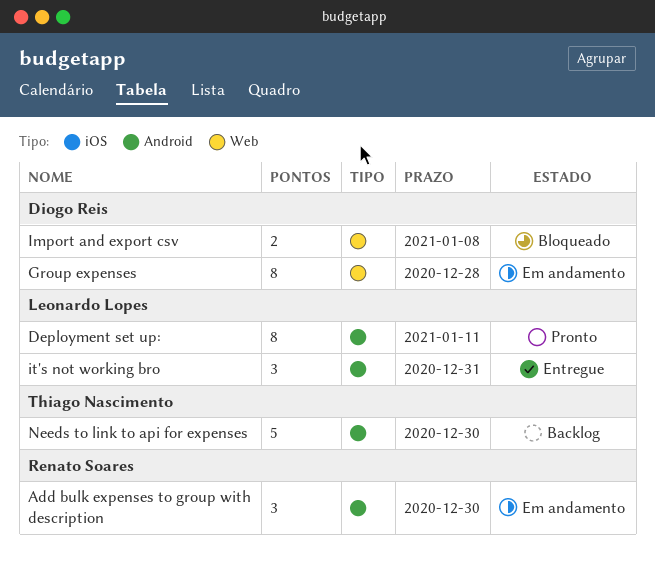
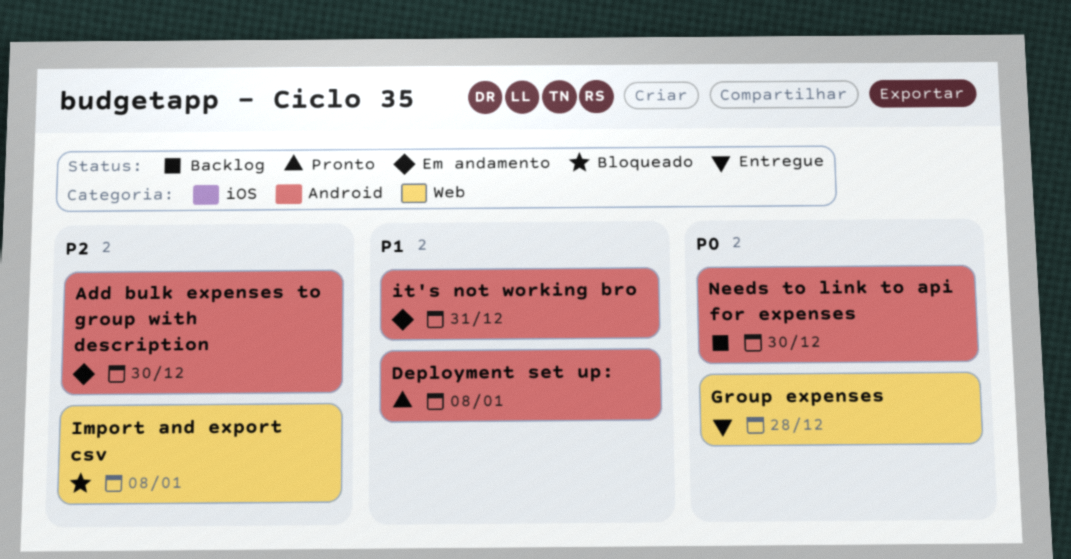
Deployment set up:, due: Jan 11 -> Jan 8
Group expenses, status: Em andamento -> Entregue
it's not working bro, status: Entregue -> Em andamento

